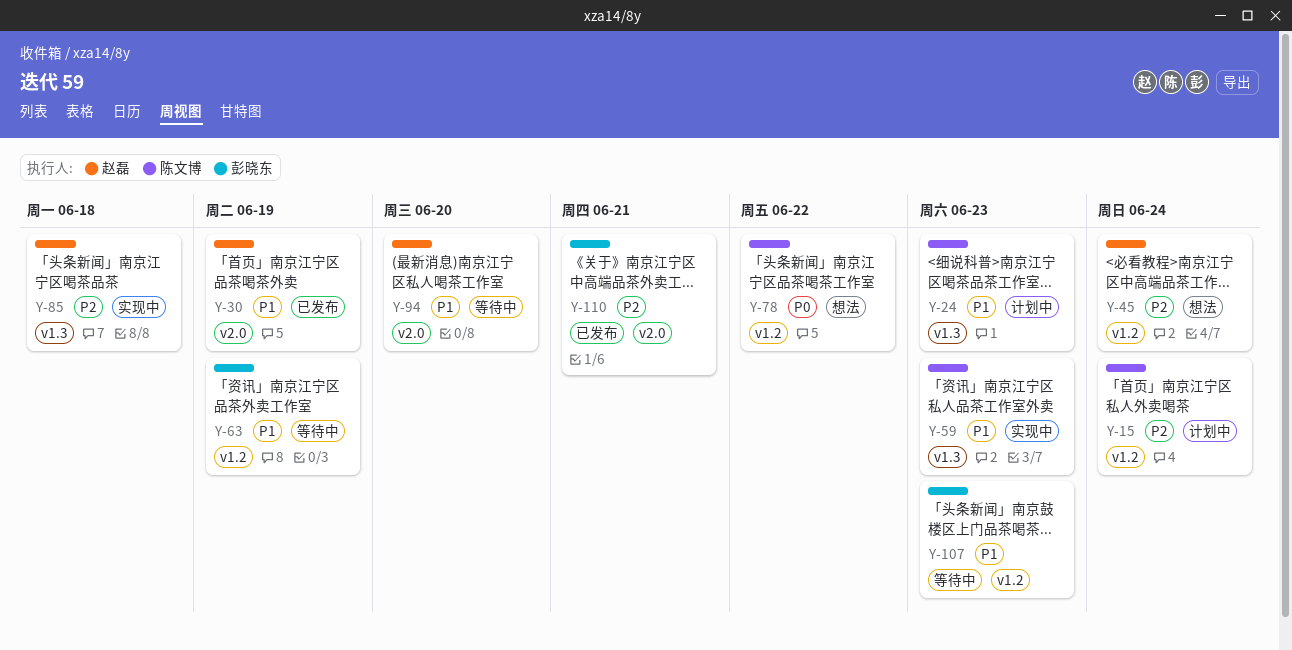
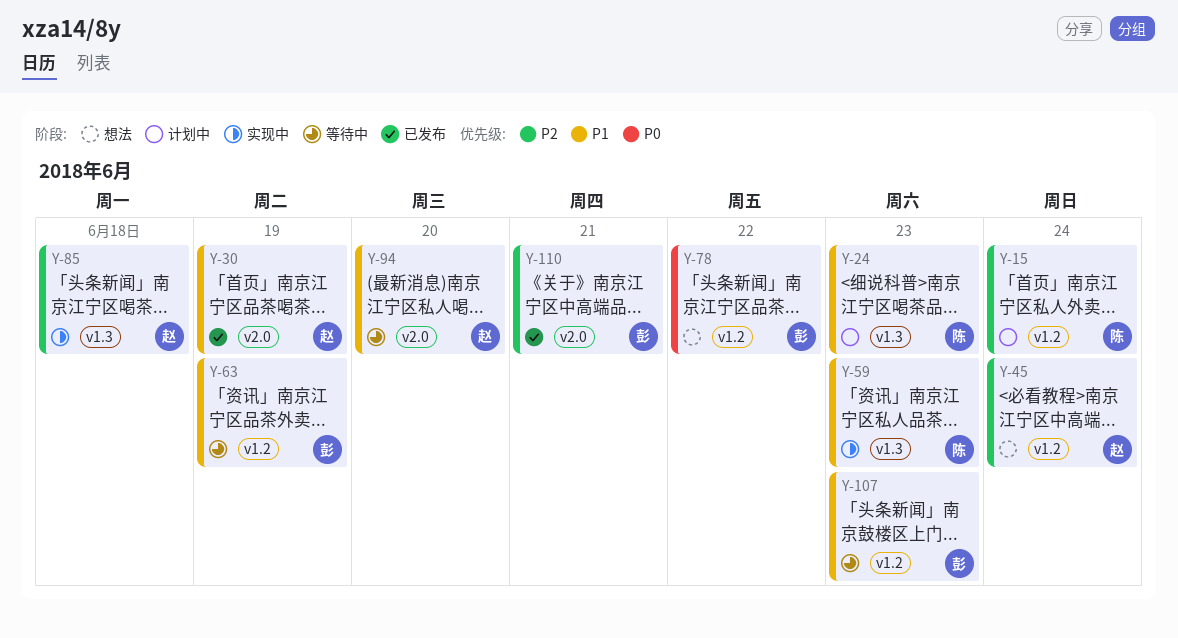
Y-78, owner: 陈文博 -> 彭晓东

